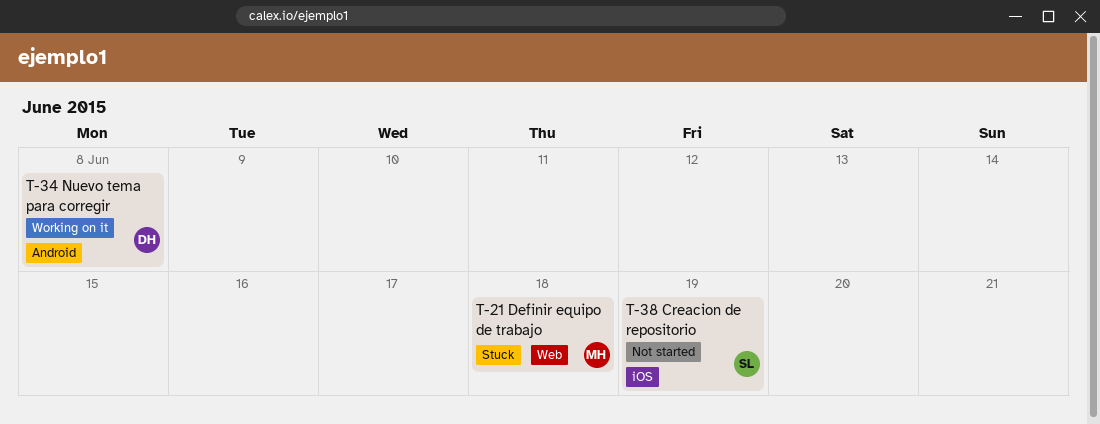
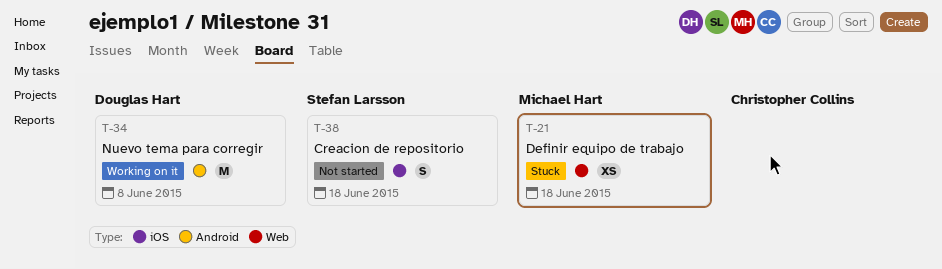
T-38, due: Jun 19 -> Jun 18

